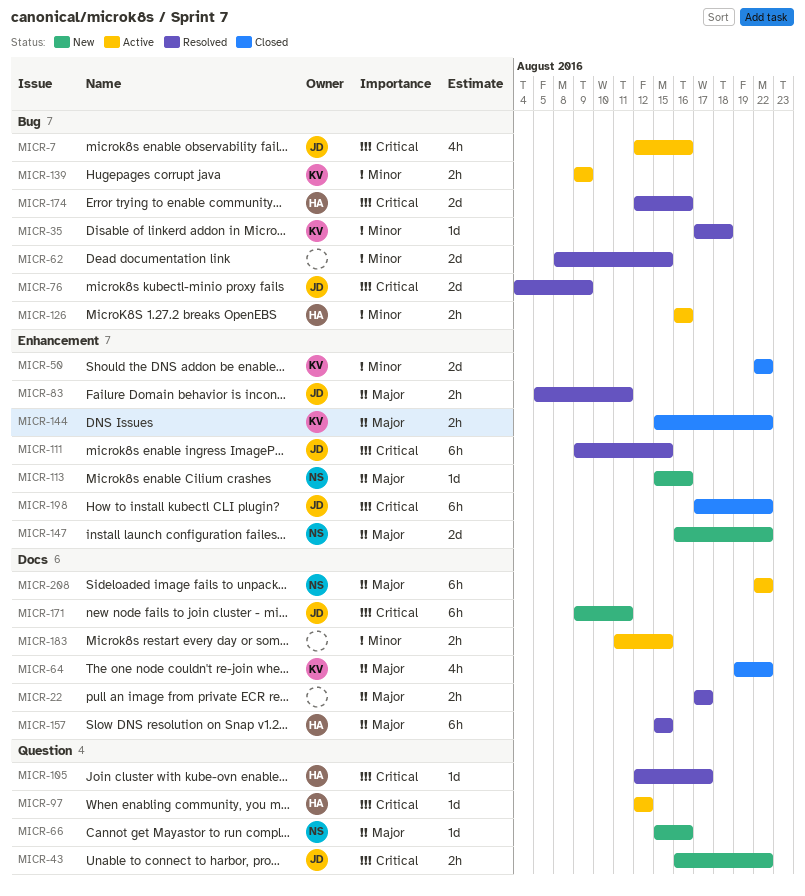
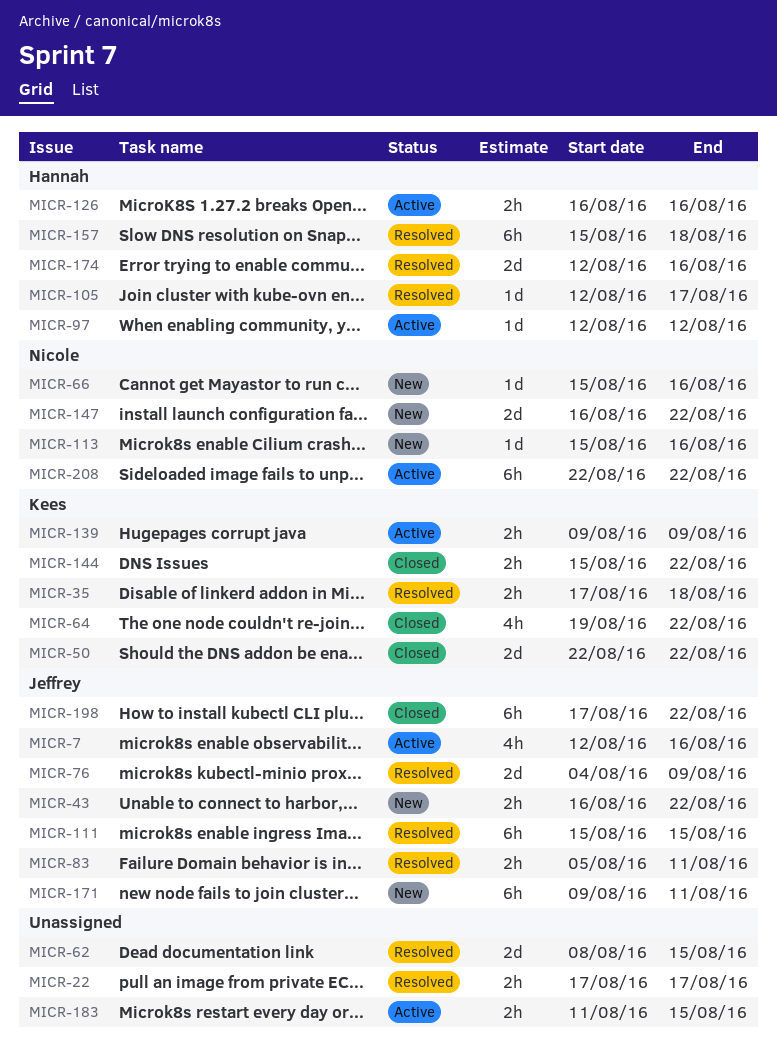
MICR-35, estimate: 1d -> 2h
MICR-111, start: Aug 9 -> Aug 15
MICR-157, due: Aug 15 -> Aug 18

